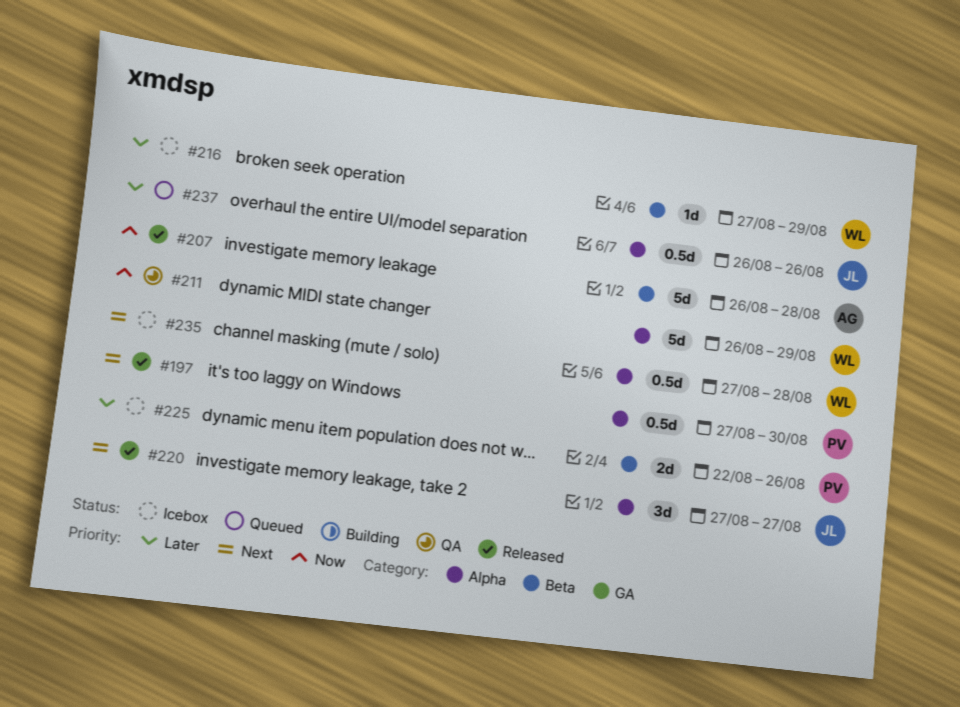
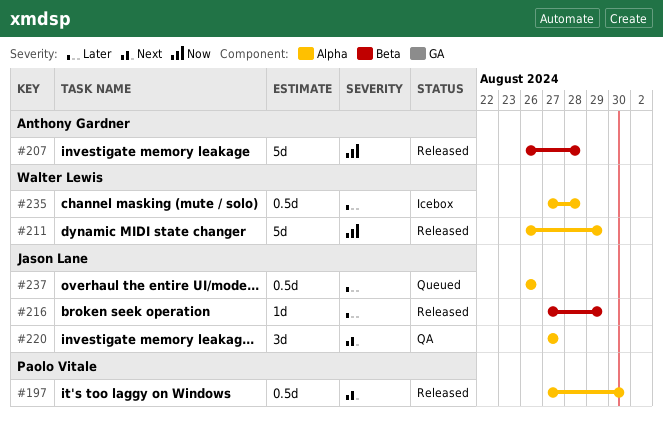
#211, status: QA -> Released
#216, status: Icebox -> Released
#216, owner: Walter Lewis -> Jason Lane
#220, status: Released -> QA
#225: present -> none
#235, priority: Next -> Later

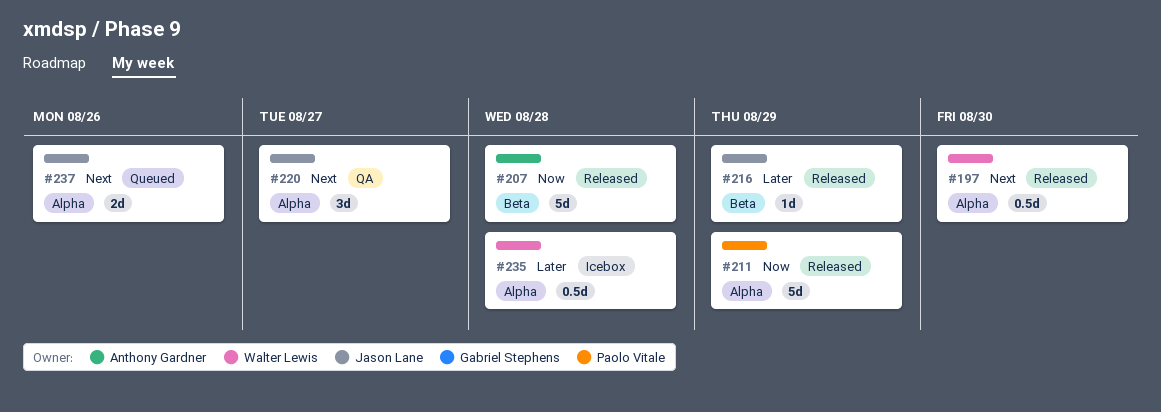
#197, owner: Paolo Vitale -> Walter Lewis
#211, owner: Walter Lewis -> Paolo Vitale
#237, priority: Later -> Next
#237, estimate: 0.5d -> 2d

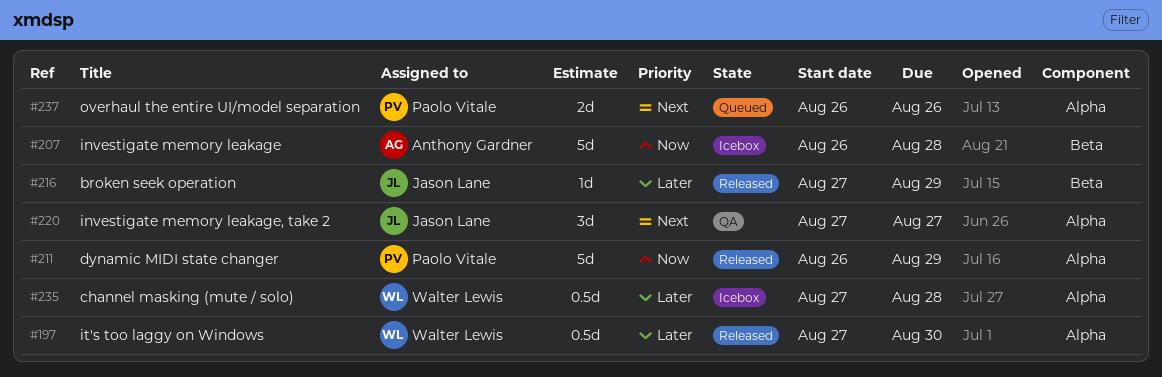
#197, priority: Next -> Later
#207, status: Released -> Icebox
#237, owner: Jason Lane -> Paolo Vitale

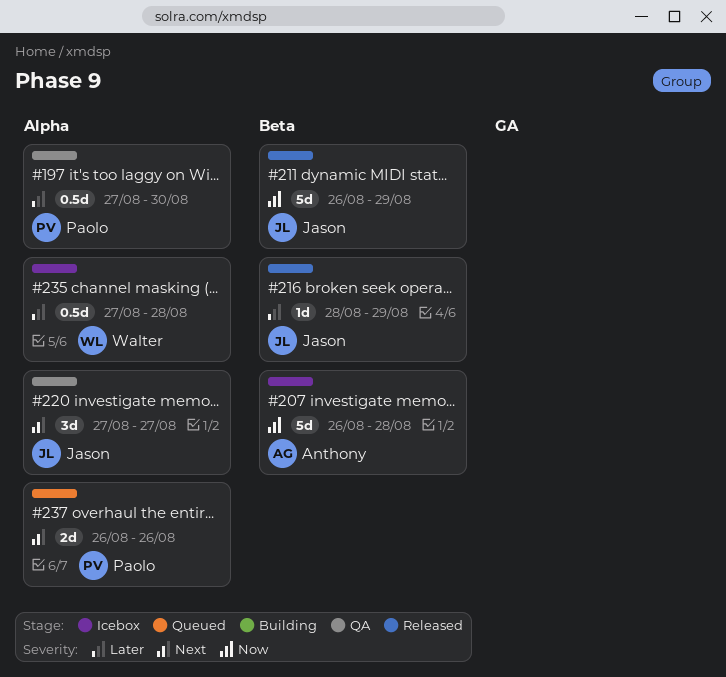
#197, status: Released -> QA
#197, owner: Walter Lewis -> Paolo Vitale
#211, owner: Paolo Vitale -> Jason Lane
#211, label: Alpha -> Beta
#216, start: Aug 27 -> Aug 28

